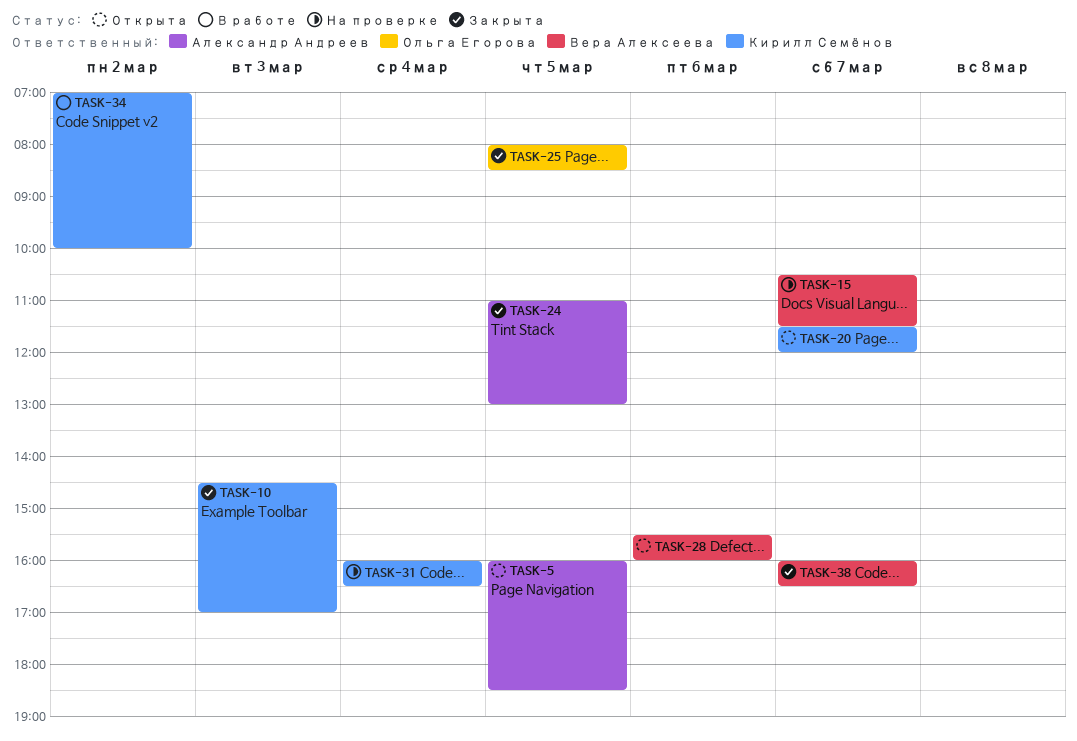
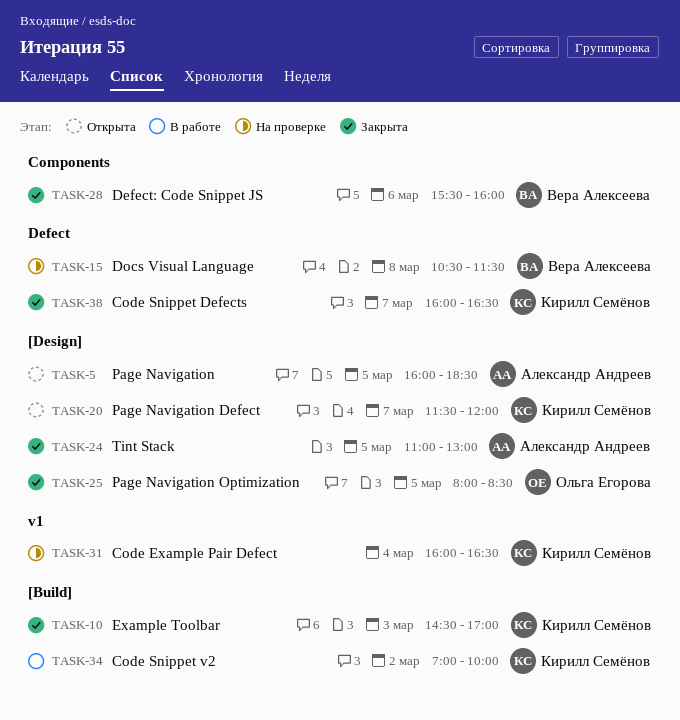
TASK-15, day: Mar 7 -> Mar 8
TASK-28, status: Открыта -> Закрыта
TASK-38, owner: Вера Алексеева -> Кирилл Семёнов

